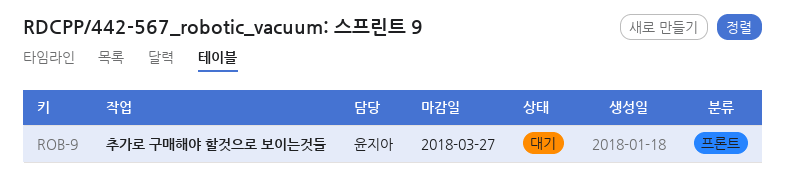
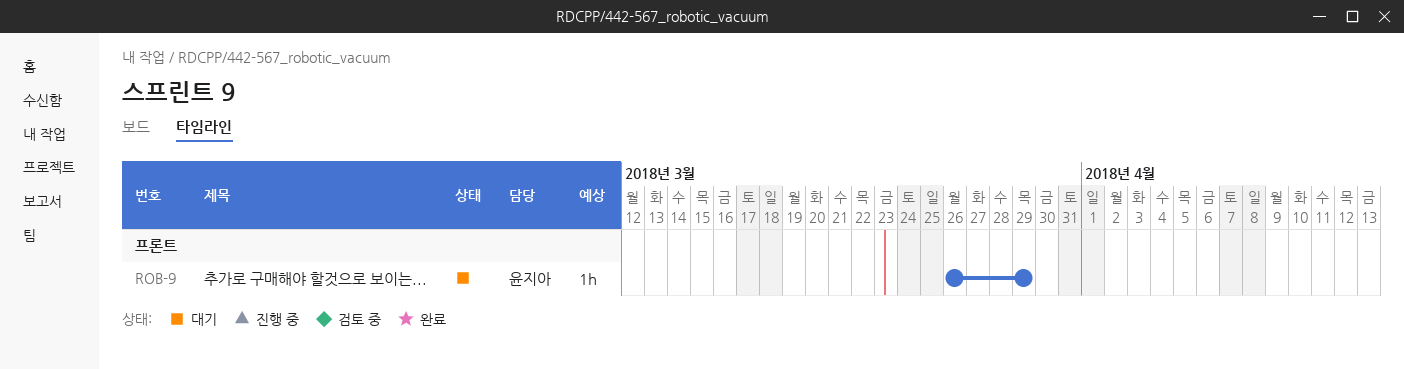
ROB-9, due: Mar 27 -> Mar 29

